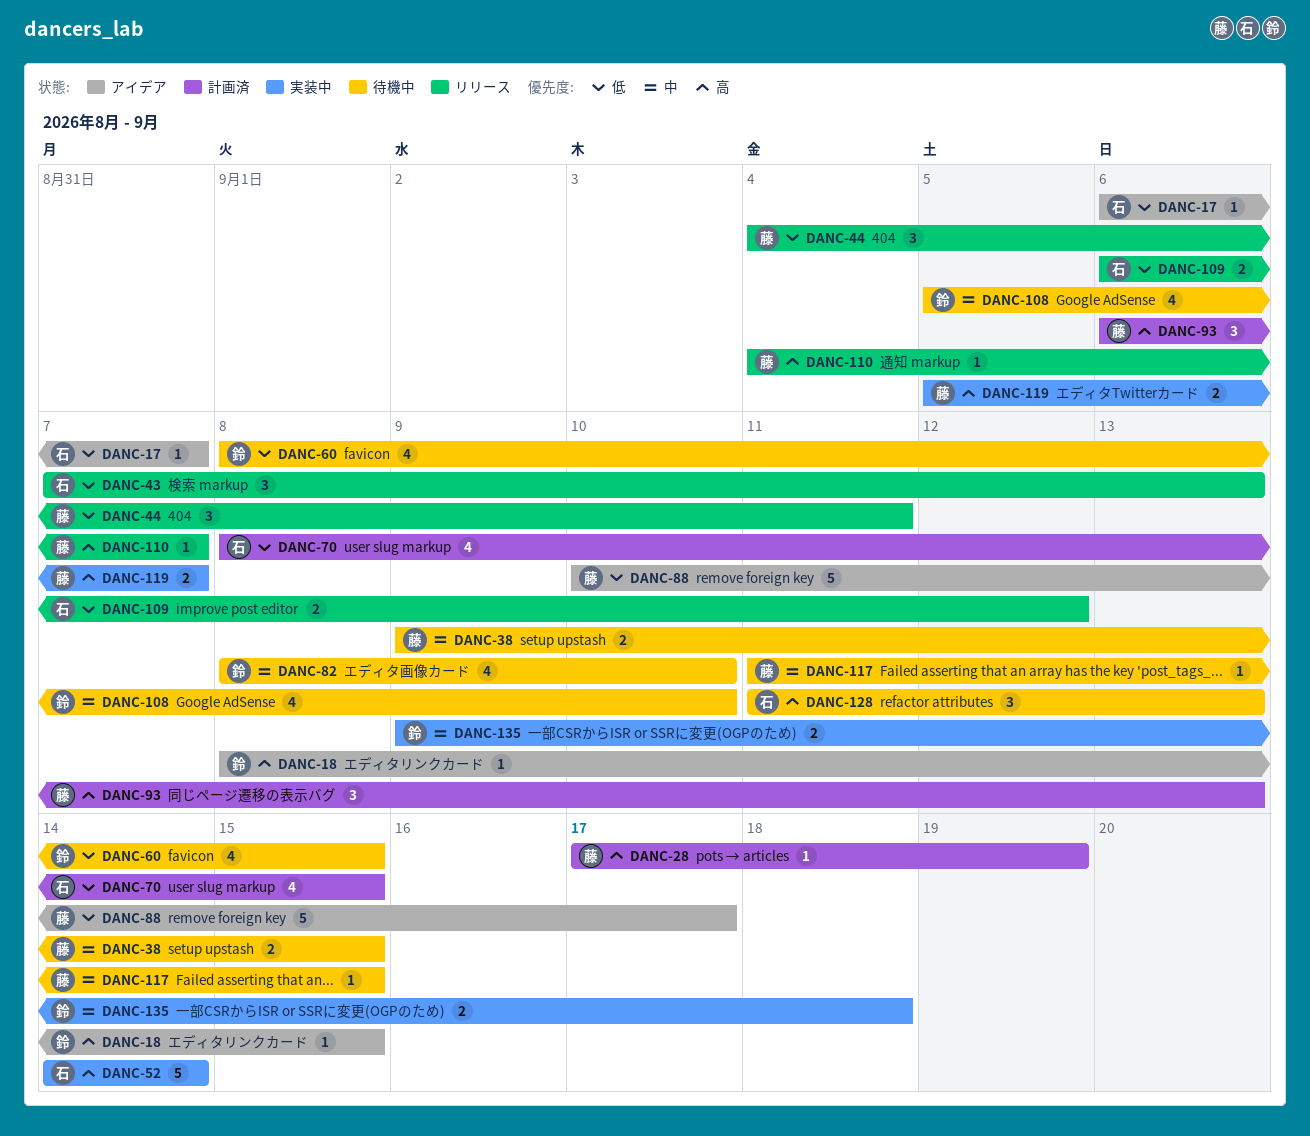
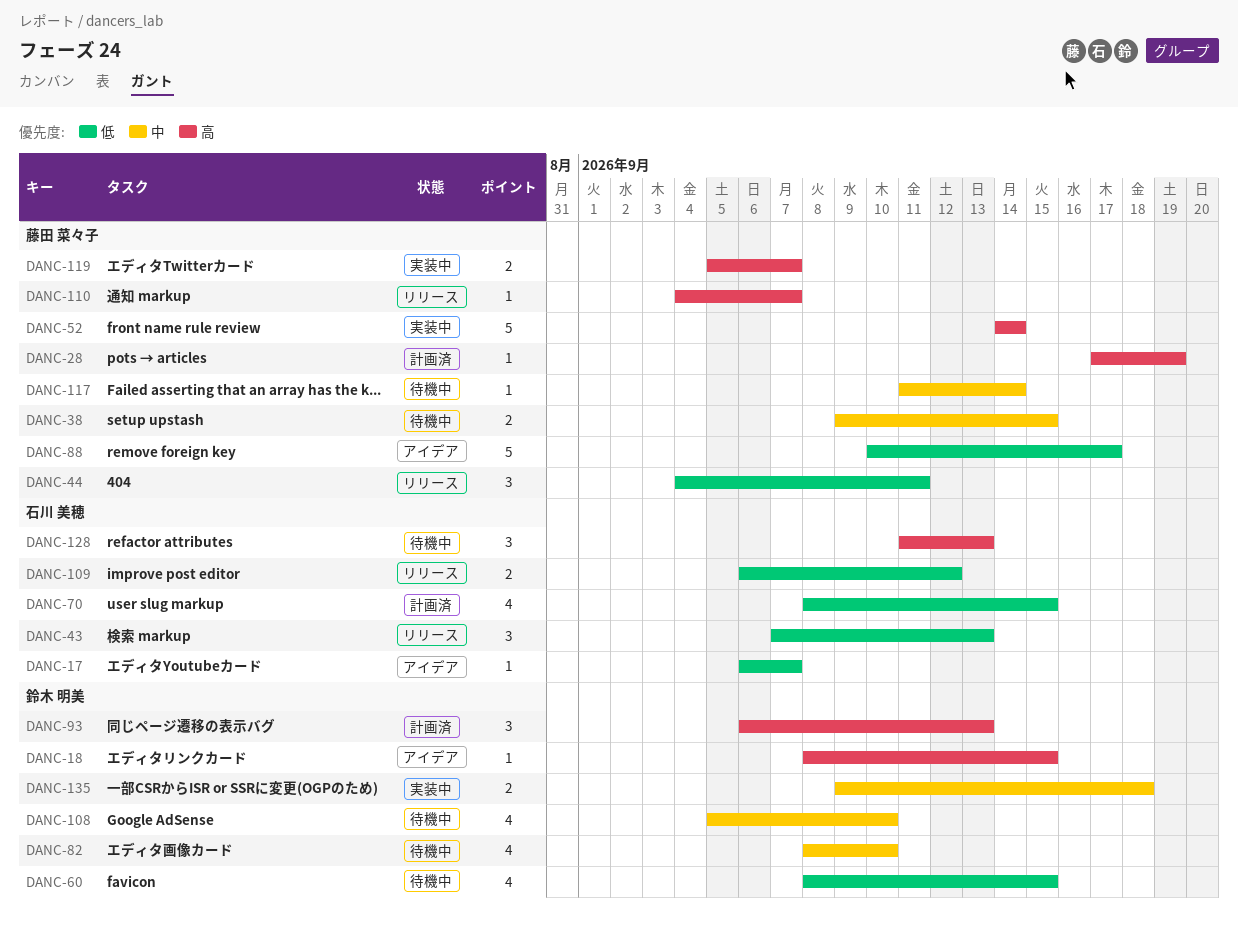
DANC-52, owner: 石川 美穂 -> 藤田 菜々子
DANC-93, owner: 藤田 菜々子 -> 鈴木 明美
DANC-117, due: Sep 15 -> Sep 14

